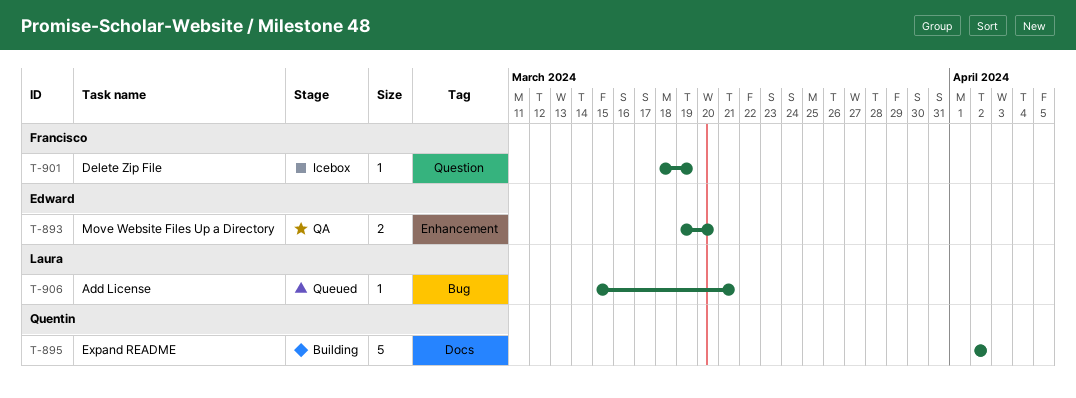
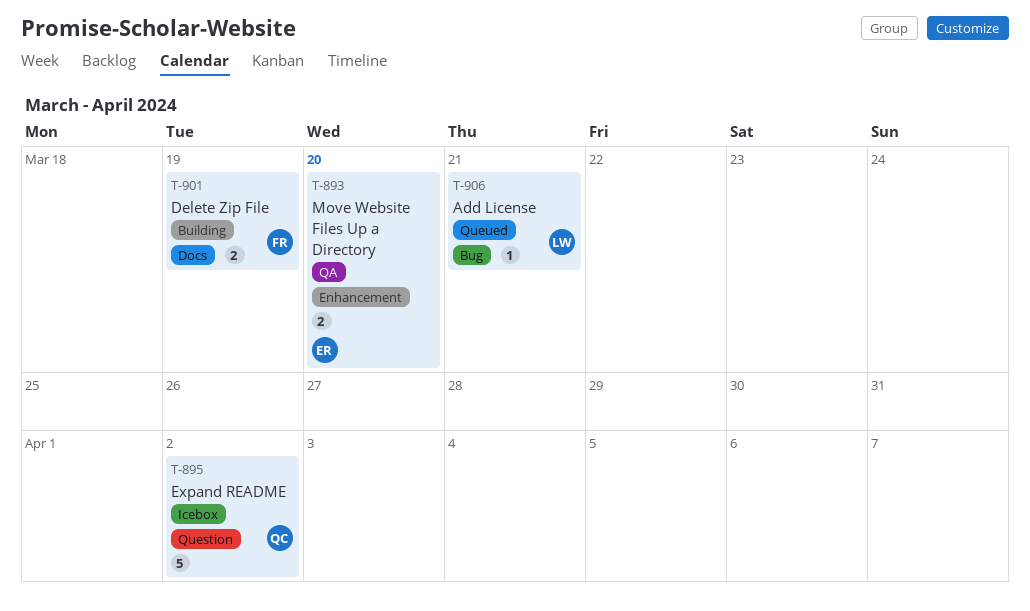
T-895, status: Building -> Icebox
T-895, label: Docs -> Question
T-901, status: Icebox -> Building
T-901, label: Question -> Docs
T-901, estimate: 1 -> 2

